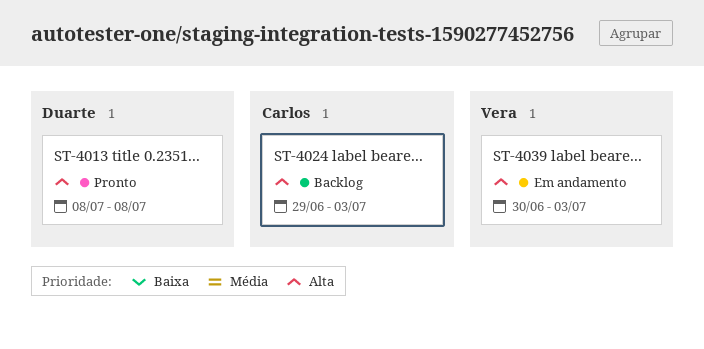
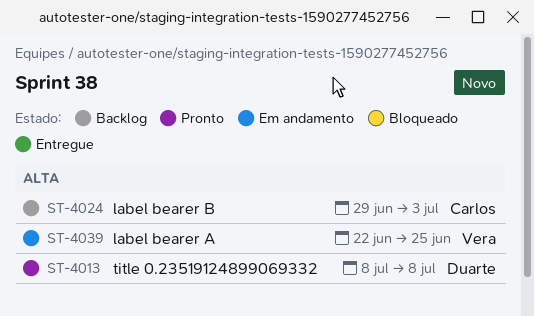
ST-4039, start: Jun 30 -> Jun 22
ST-4039, due: Jul 3 -> Jun 25

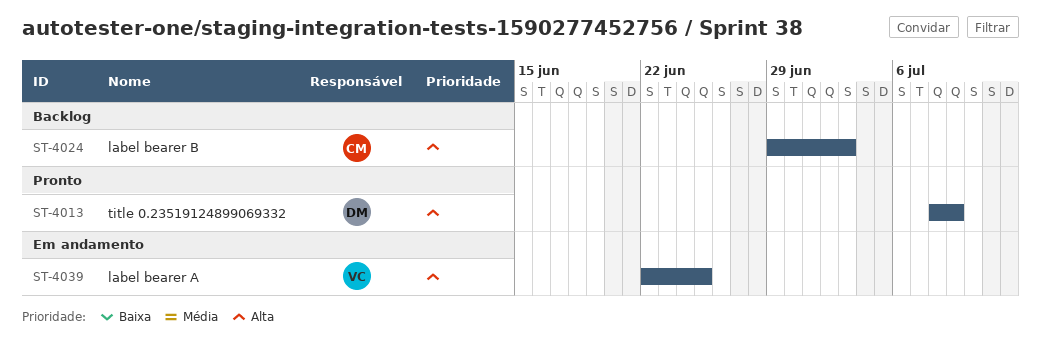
ST-4013, due: Jul 8 -> Jul 9

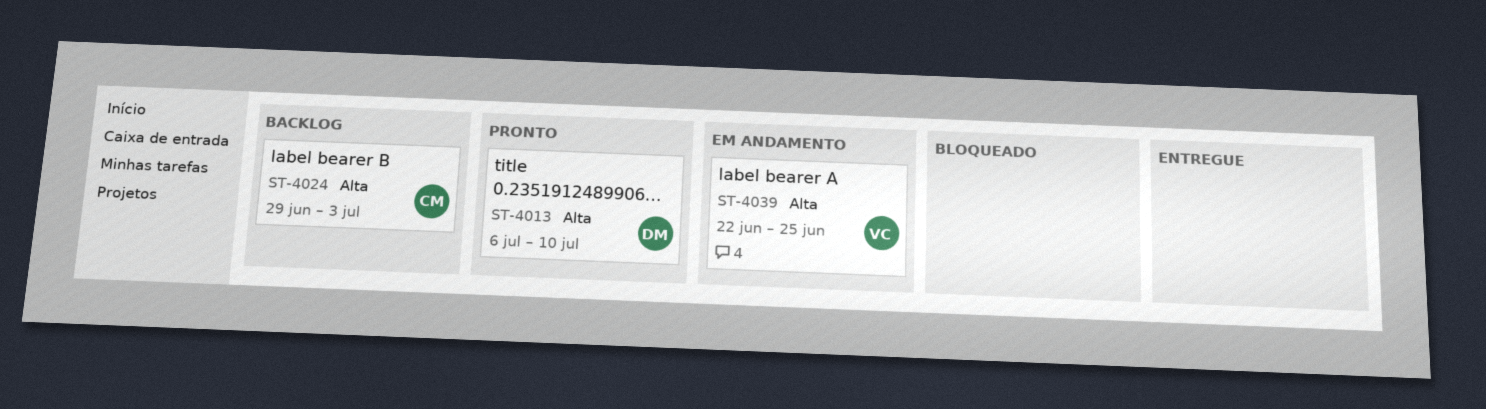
ST-4013, start: Jul 8 -> Jul 6
ST-4013, due: Jul 9 -> Jul 10

